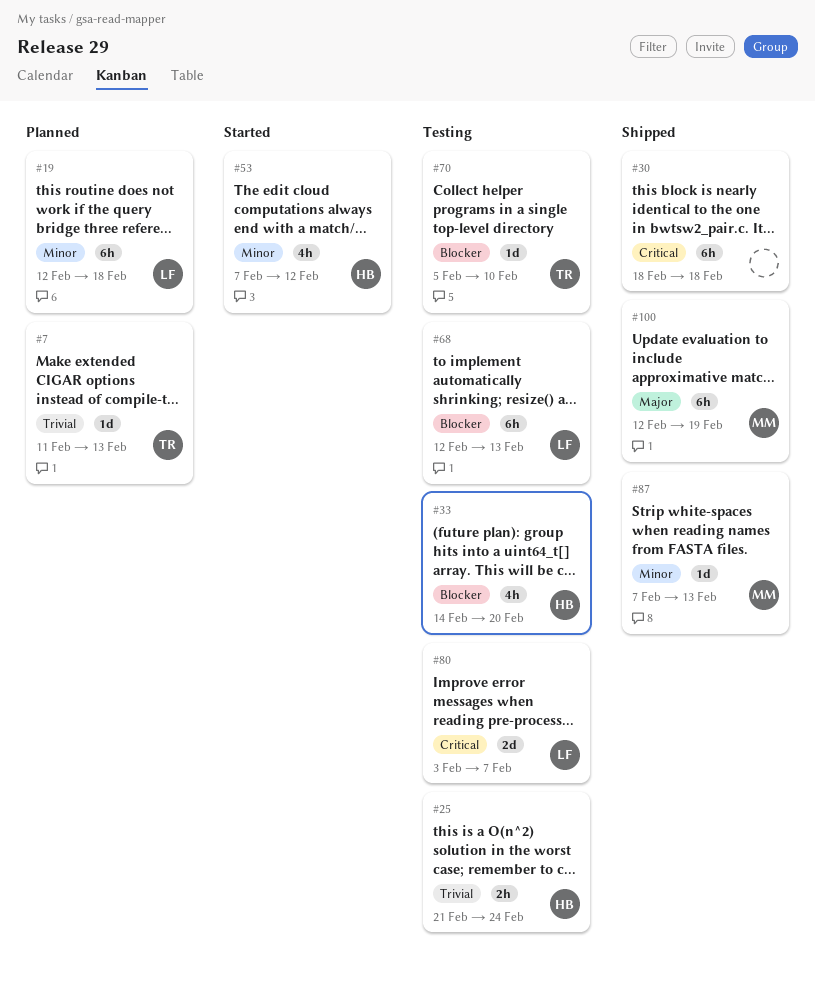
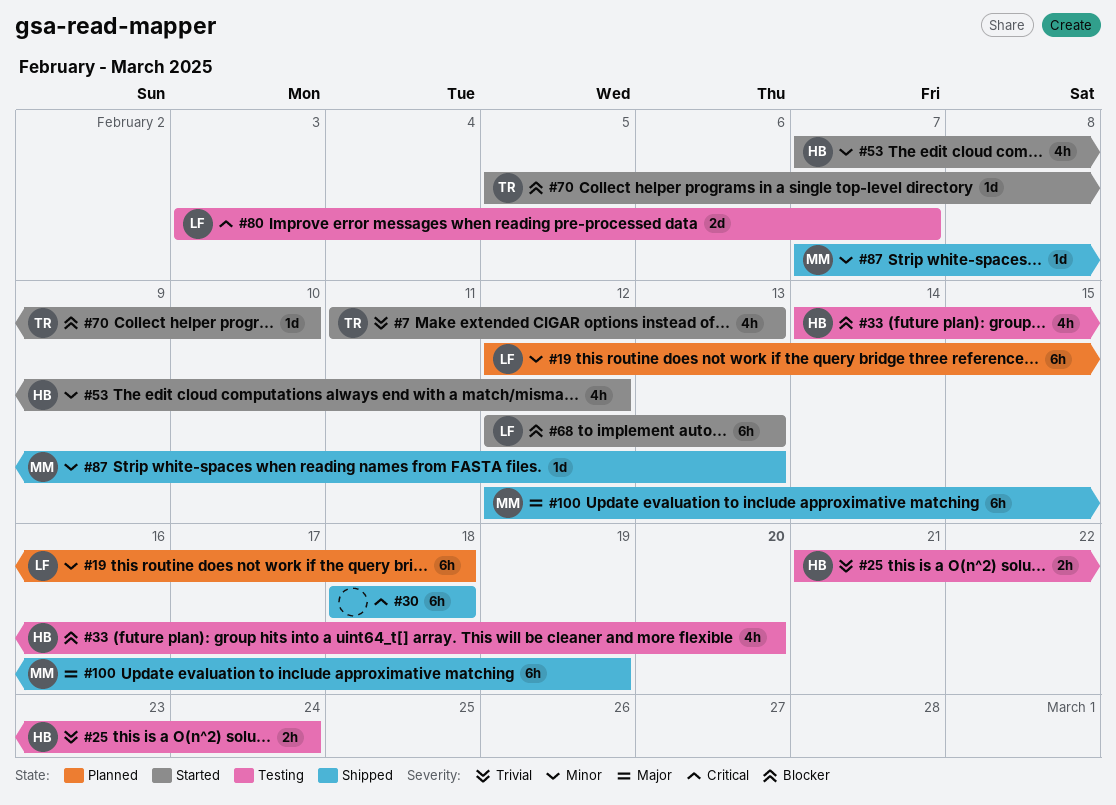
#7, status: Planned -> Started
#7, estimate: 1d -> 4h
#68, status: Testing -> Started
#70, status: Testing -> Started

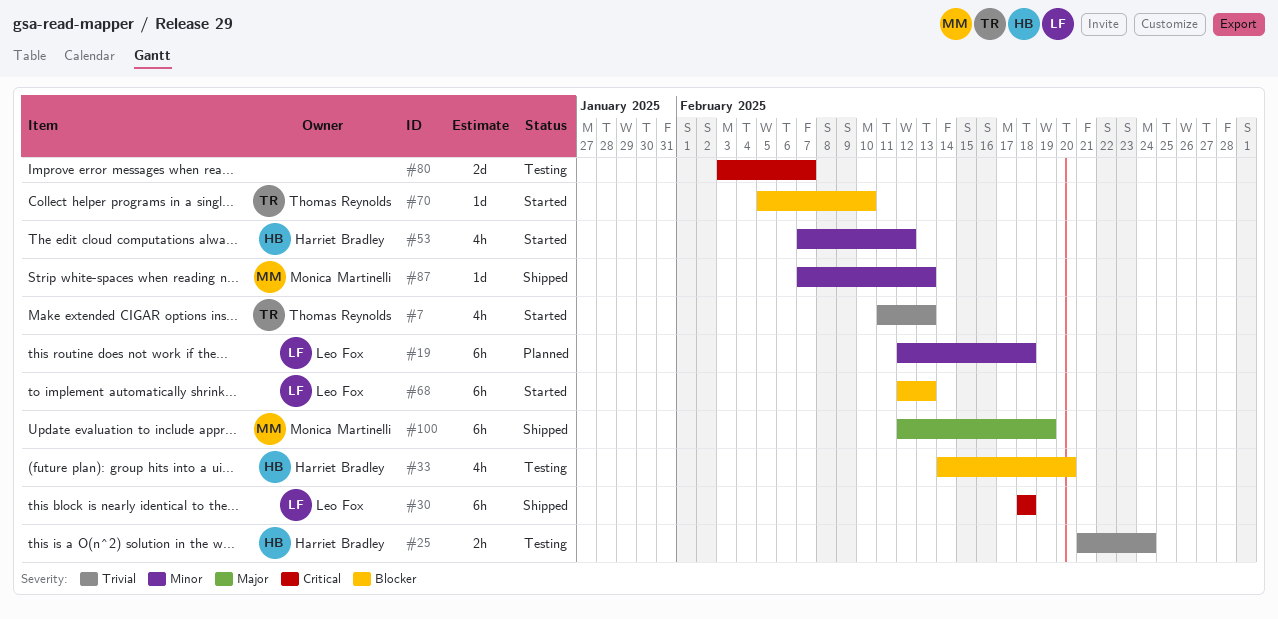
#30, owner: none -> Leo Fox
#80, owner: Leo Fox -> none

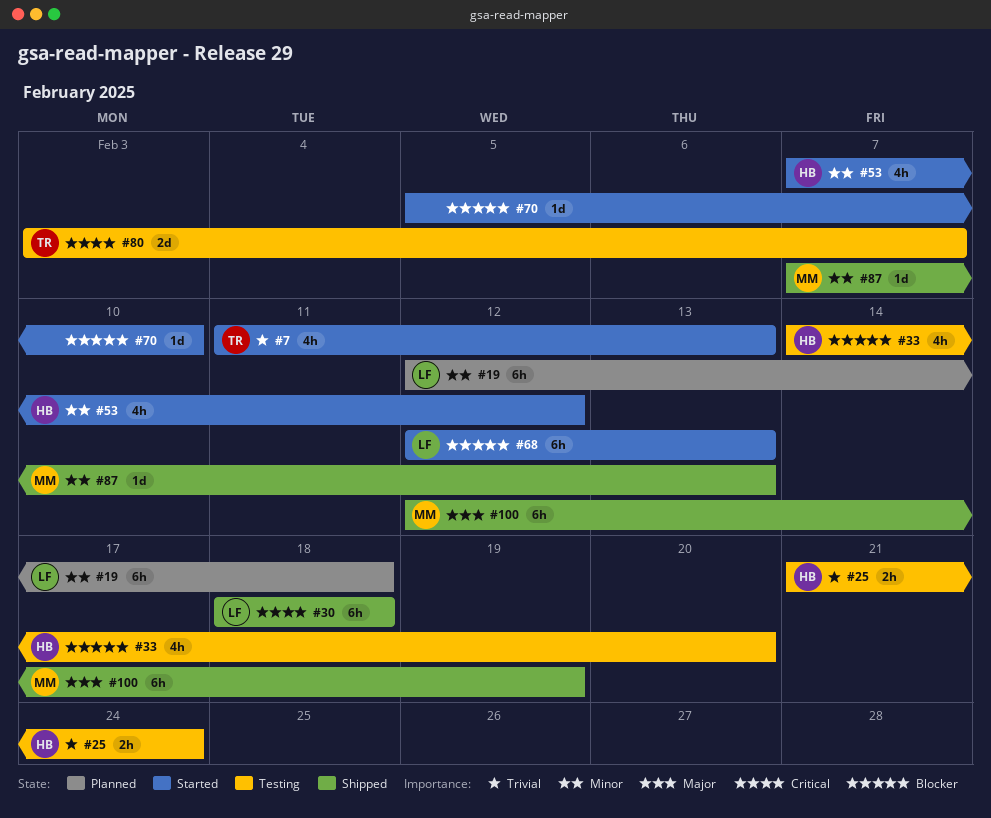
#70, owner: Thomas Reynolds -> none
#80, owner: none -> Thomas Reynolds

